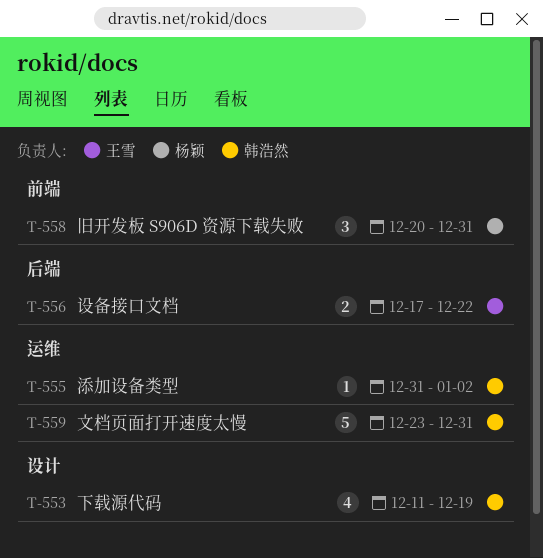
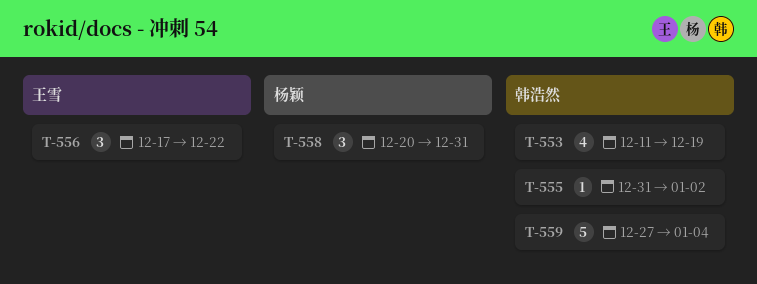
T-556, estimate: 2 -> 3
T-559, start: Dec 23 -> Dec 27
T-559, due: Dec 31 -> Jan 4

